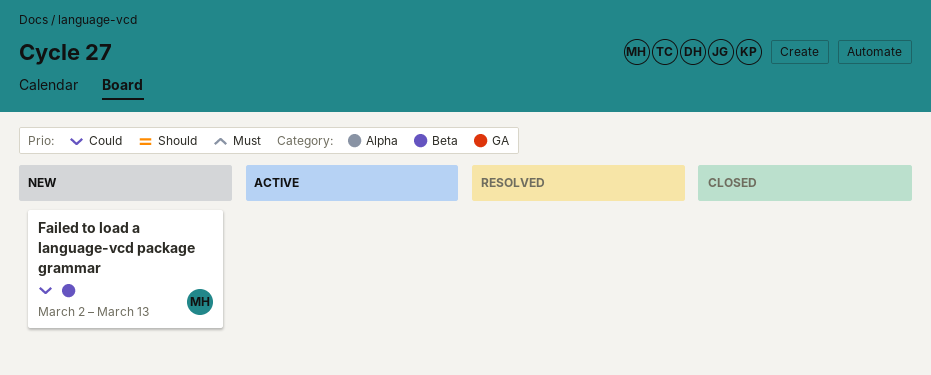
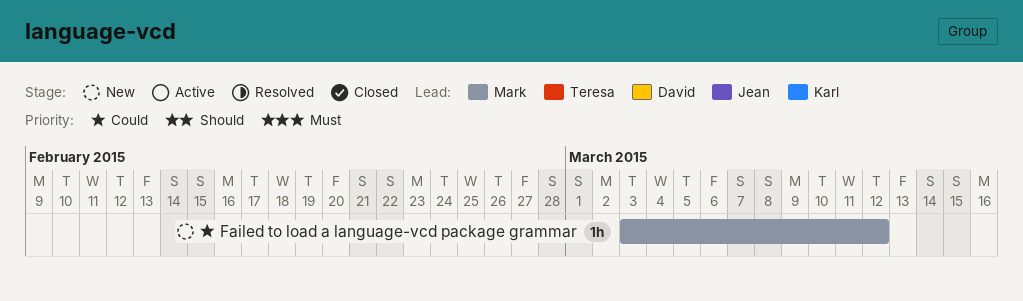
Failed to load a language-vcd package grammar, start: Mar 2 -> Mar 3
Failed to load a language-vcd package grammar, due: Mar 13 -> Mar 12

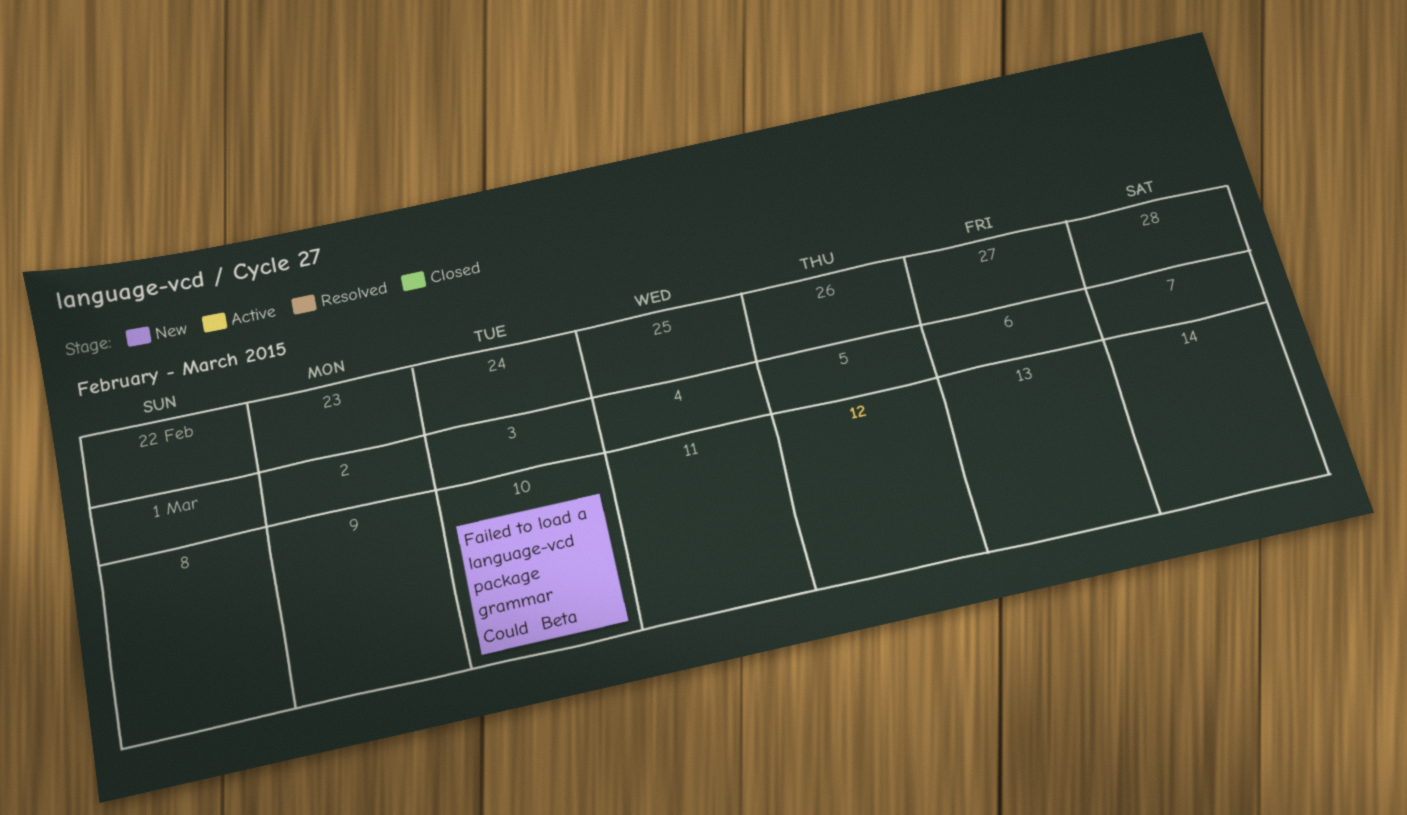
Failed to load a language-vcd package grammar, due: Mar 12 -> Mar 10

